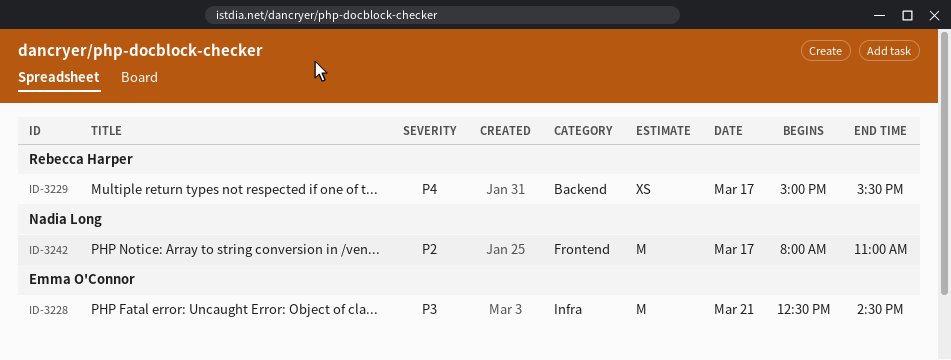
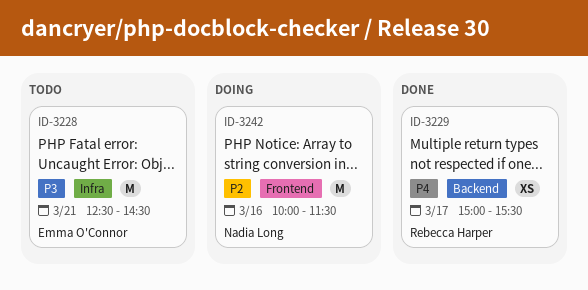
ID-3242, day: Mar 17 -> Mar 16
ID-3242, begins: 08:00 -> 10:00
ID-3242, ends: 11:00 -> 11:30

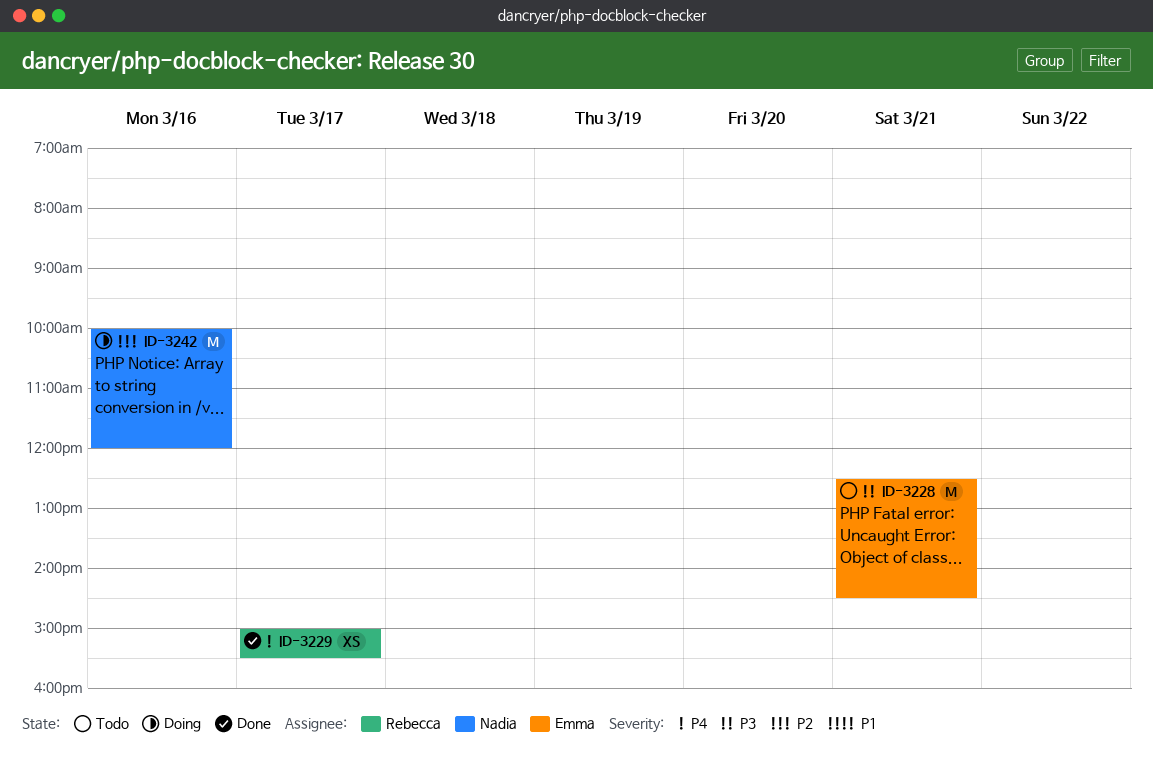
ID-3242, ends: 11:30 -> 12:00

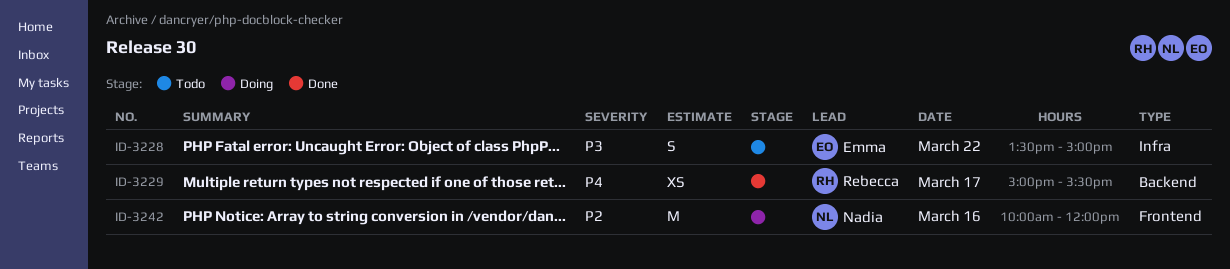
ID-3228, estimate: M -> S
ID-3228, day: Mar 21 -> Mar 22
ID-3228, begins: 12:30 -> 13:30
ID-3228, ends: 14:30 -> 15:00

